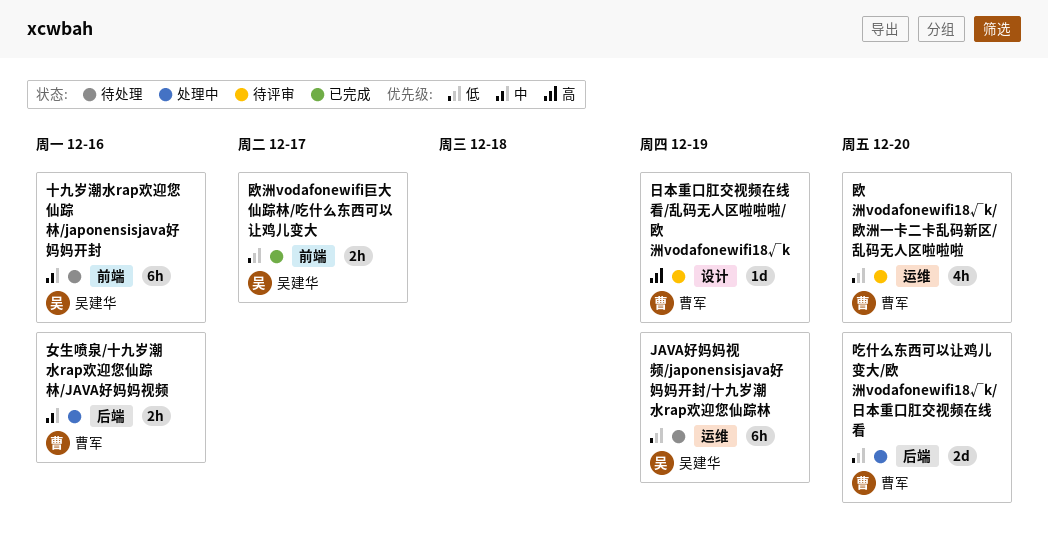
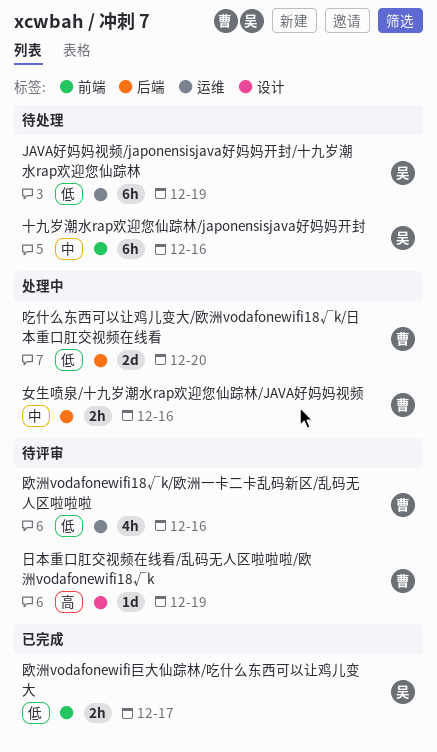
欧洲vodafonewifi18√k/欧洲一卡二卡乱码新区/乱码无人区啦啦啦, due: Dec 20 -> Dec 16

